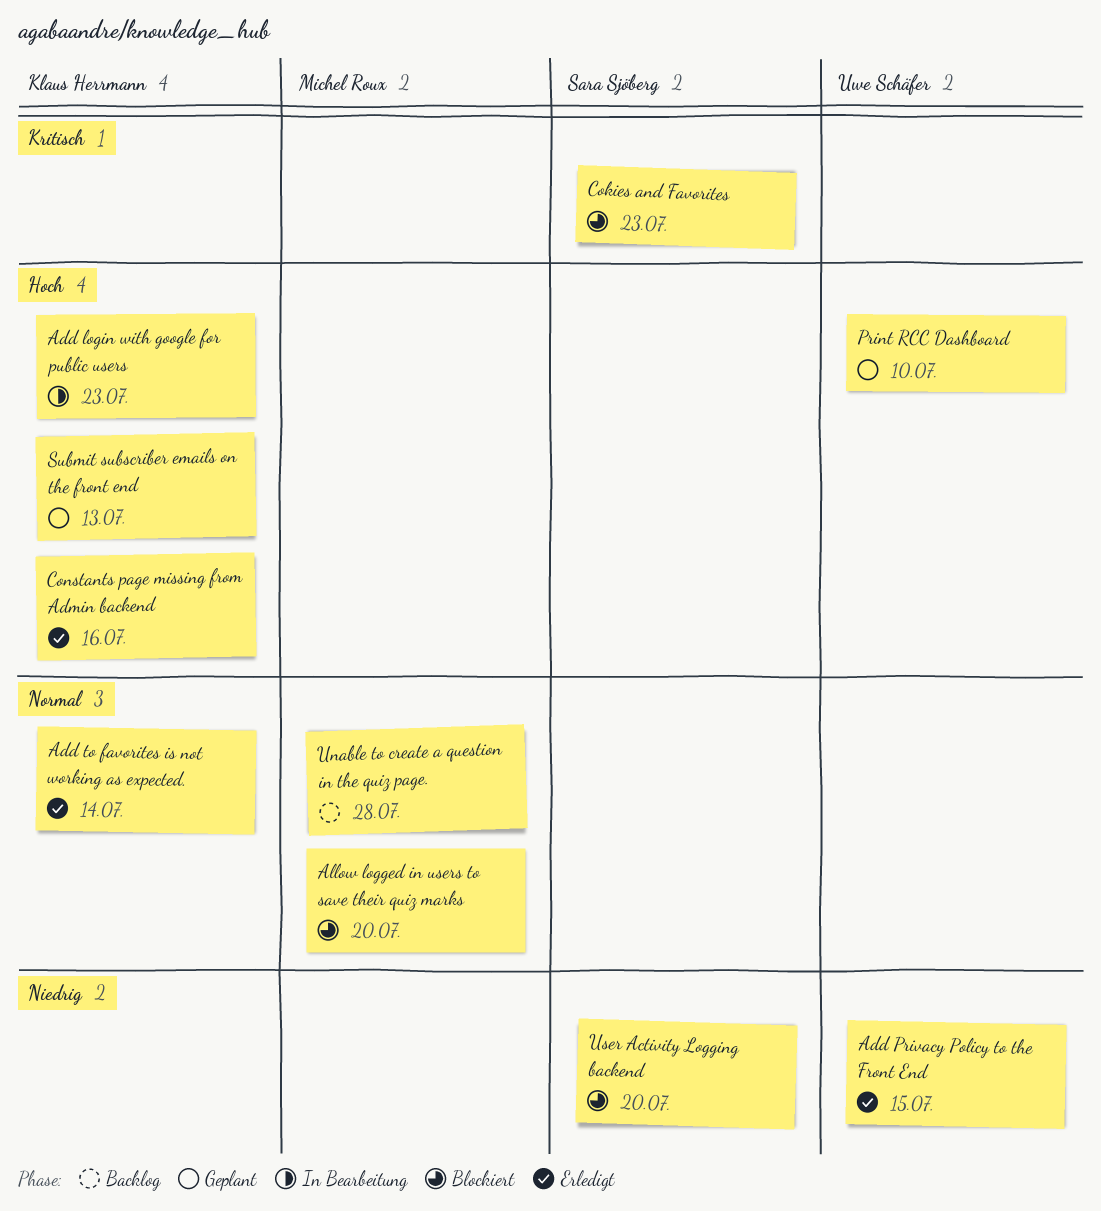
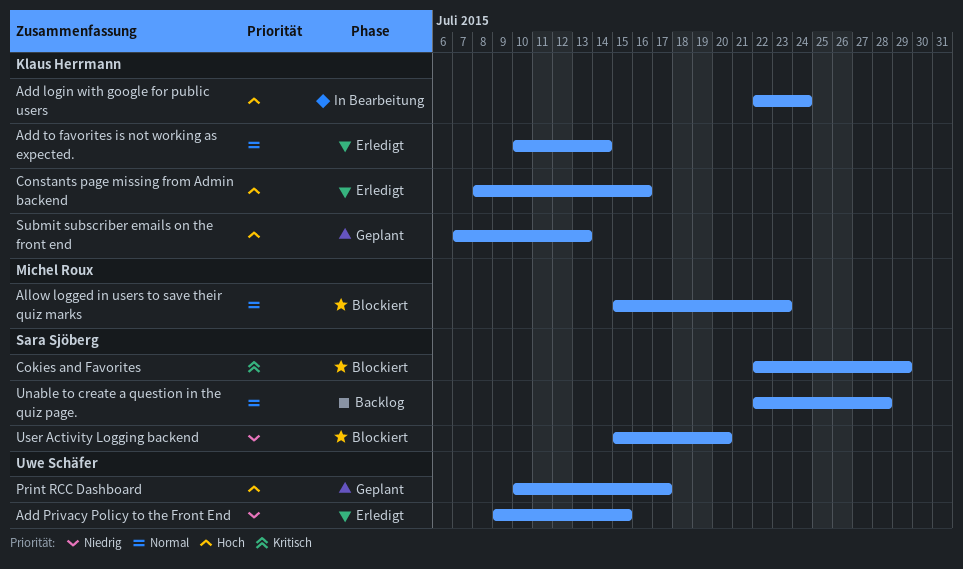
Add login with google for public users, due: Jul 23 -> Jul 24
Allow logged in users to save their quiz marks, due: Jul 20 -> Jul 23
Cokies and Favorites, due: Jul 23 -> Jul 29
Print RCC Dashboard, due: Jul 10 -> Jul 17
Unable to create a question in the quiz page., owner: Michel Roux -> Sara Sjöberg

